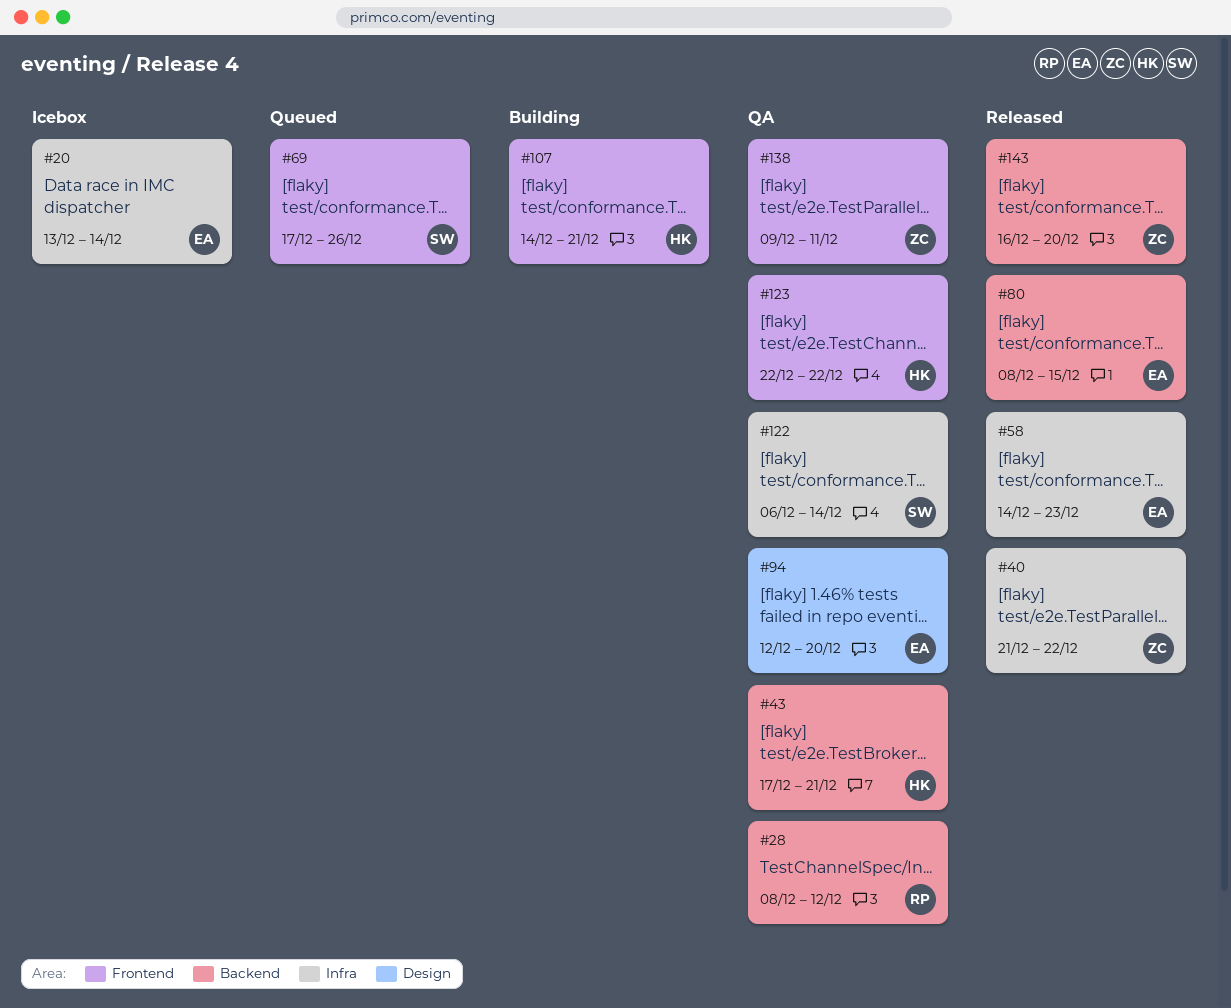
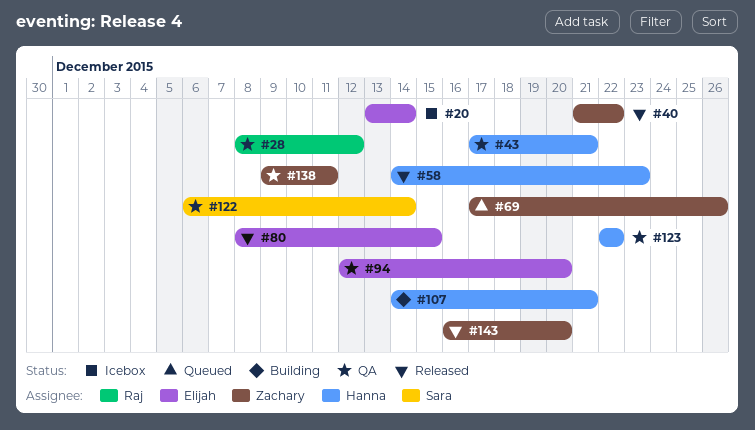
#58, owner: Elijah -> Hanna
#69, owner: Sara -> Zachary

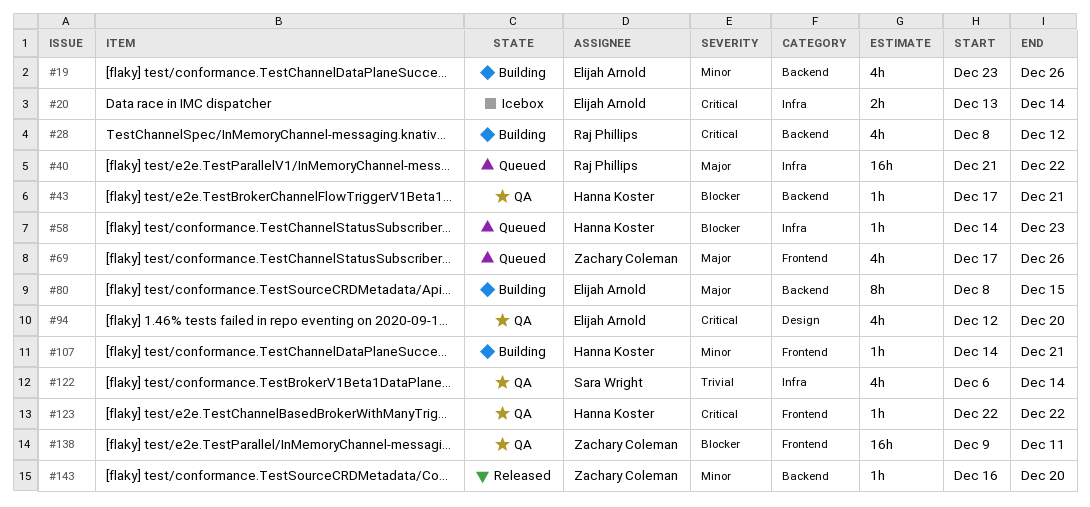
#19: none -> present
#28, status: QA -> Building
#40, status: Released -> Queued
#40, owner: Zachary Coleman -> Raj Phillips
#58, status: Released -> Queued
#80, status: Released -> Building

